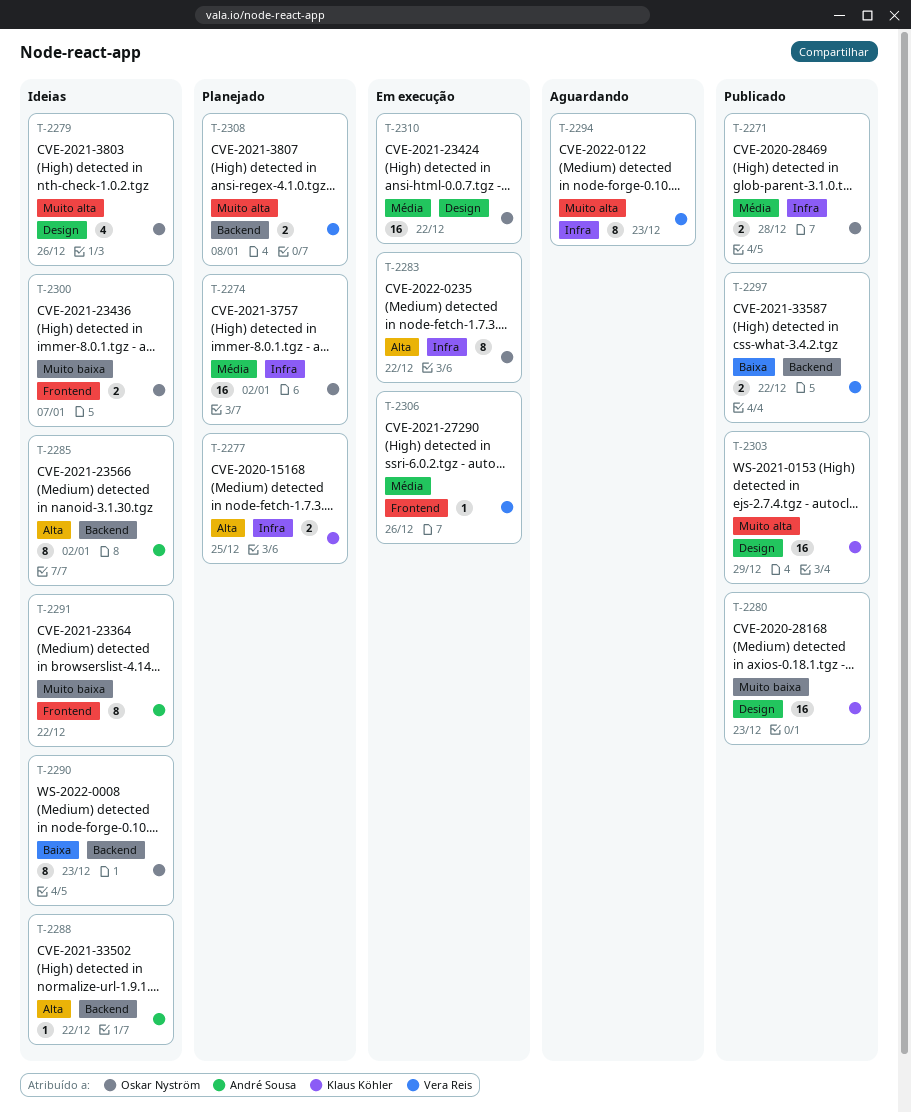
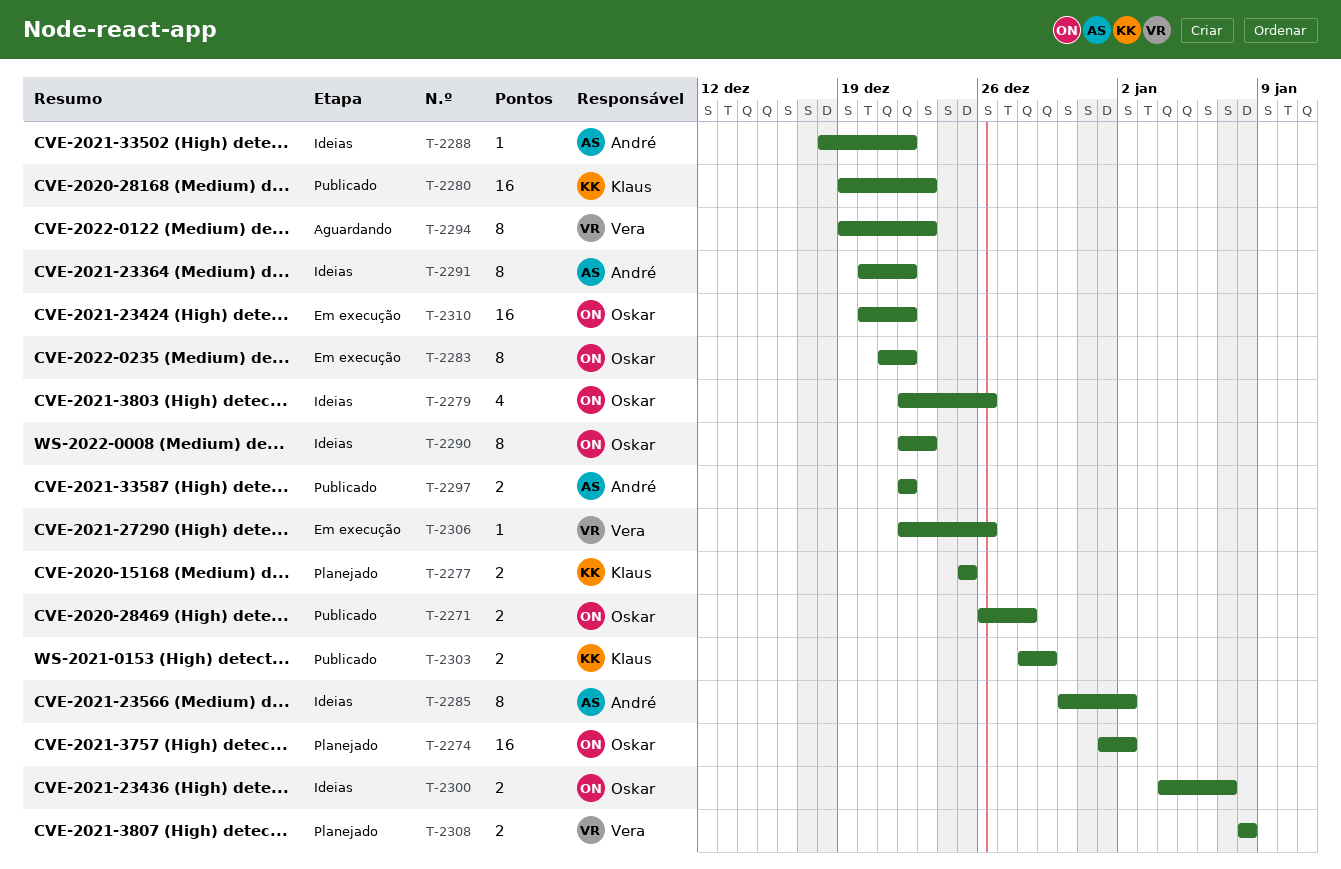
T-2297, owner: Vera Reis -> André Sousa
T-2303, estimate: 16 -> 2

